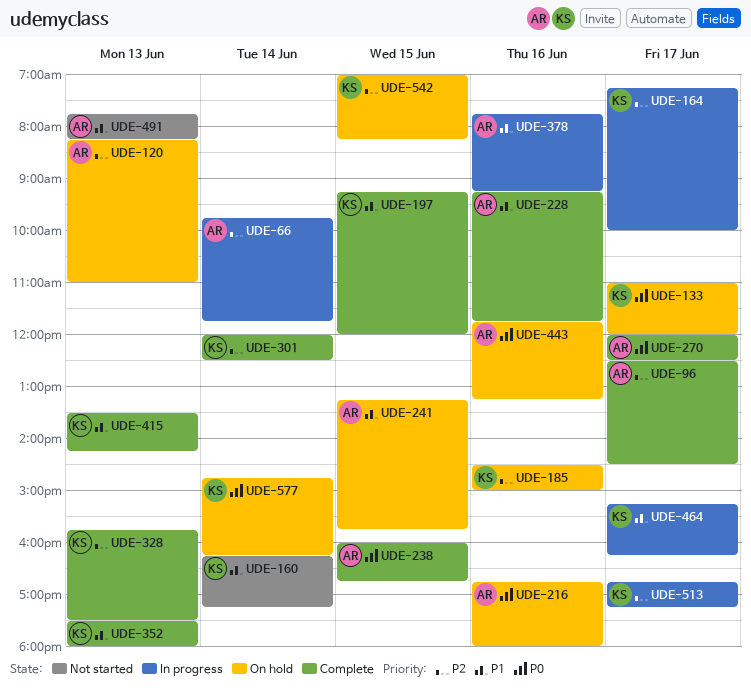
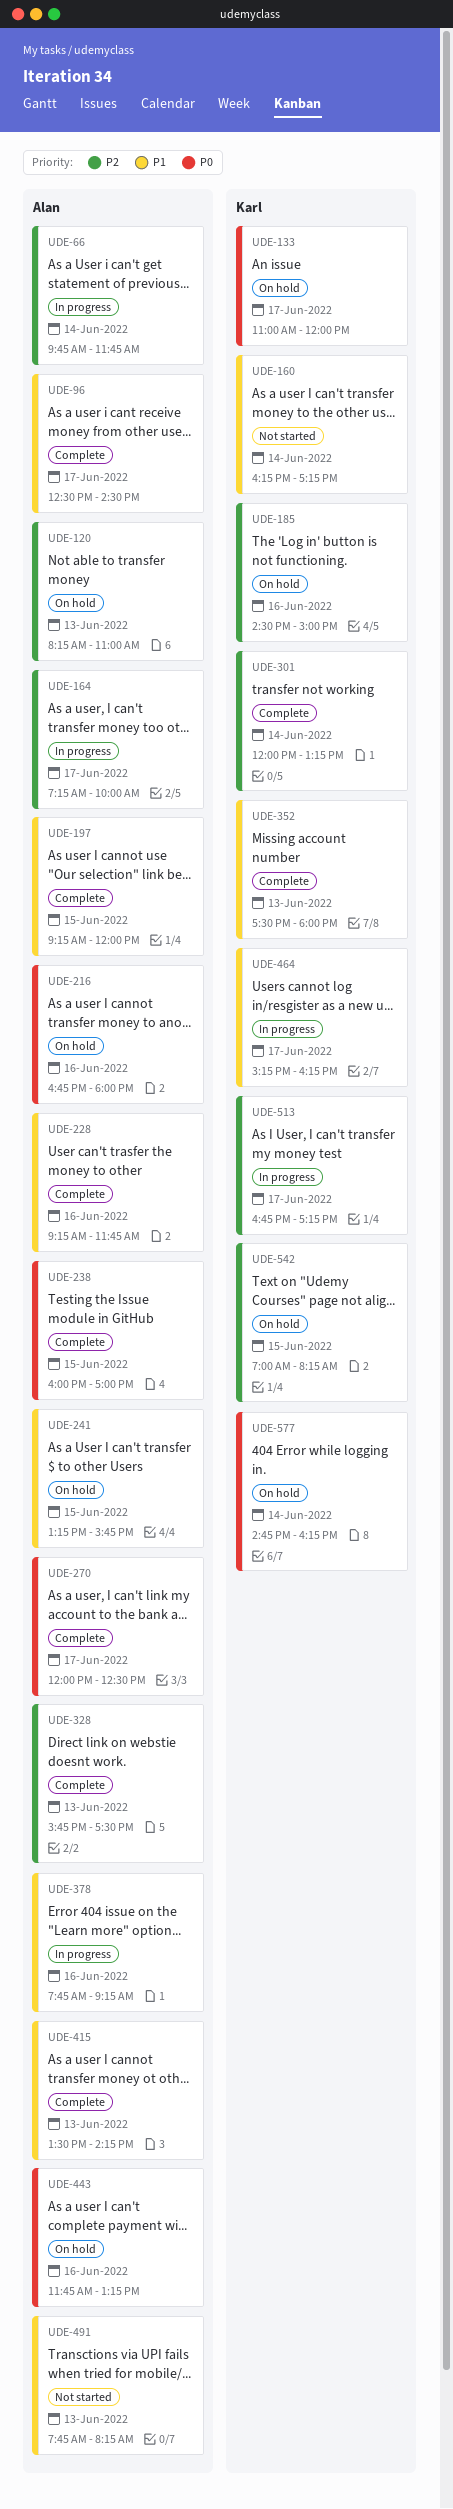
UDE-96, priority: P2 -> P1
UDE-164, owner: Karl -> Alan
UDE-197, owner: Karl -> Alan
UDE-238, ends: 16:45 -> 17:00
UDE-301, ends: 12:30 -> 13:15
UDE-328, owner: Karl -> Alan
UDE-415, owner: Karl -> Alan

